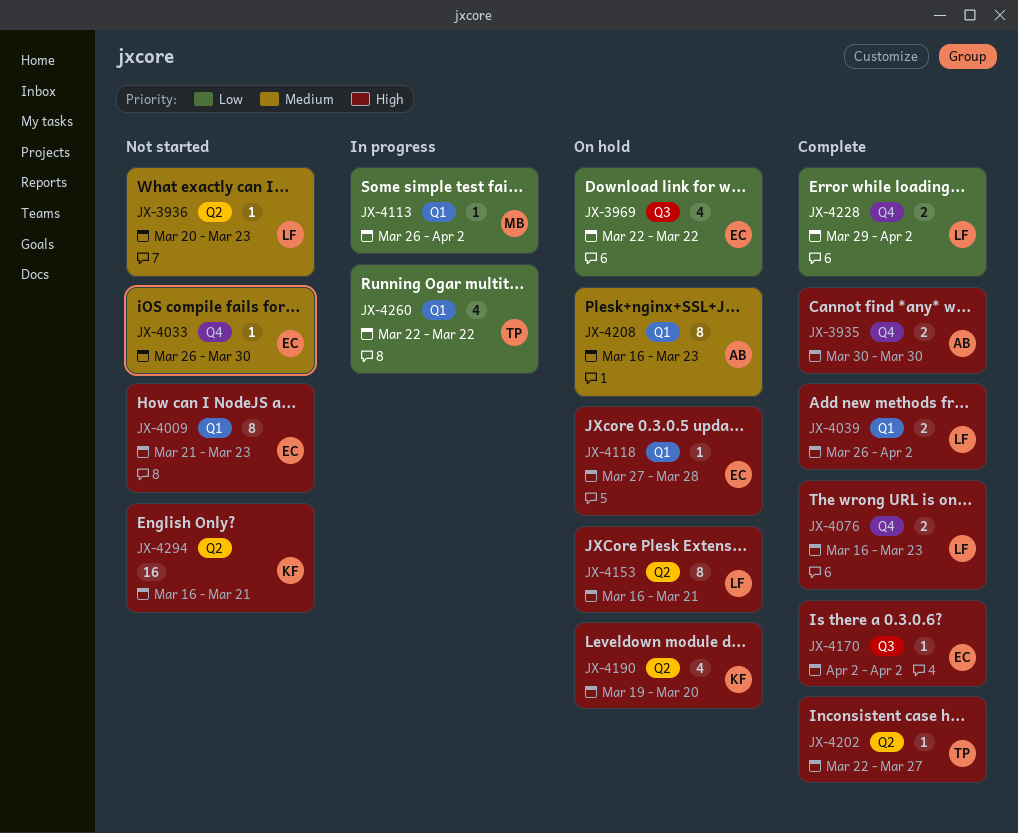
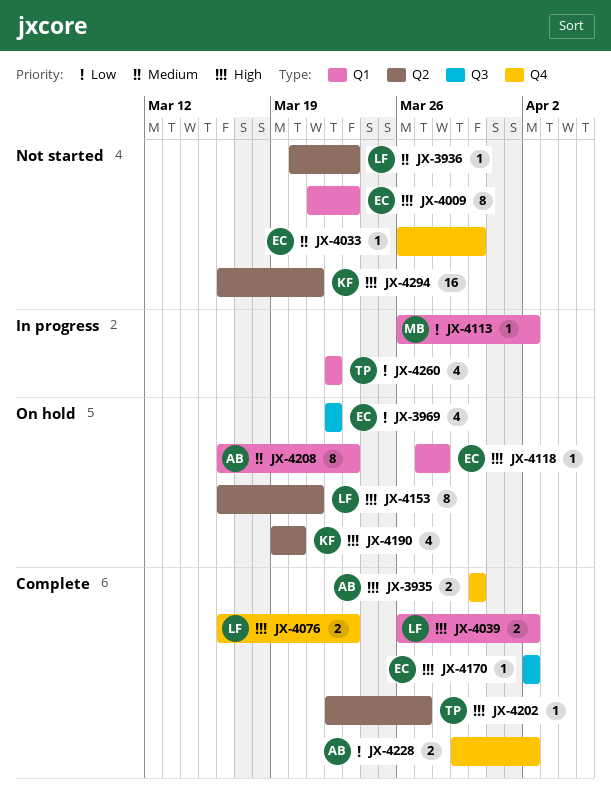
JX-4228, owner: LF -> AB

